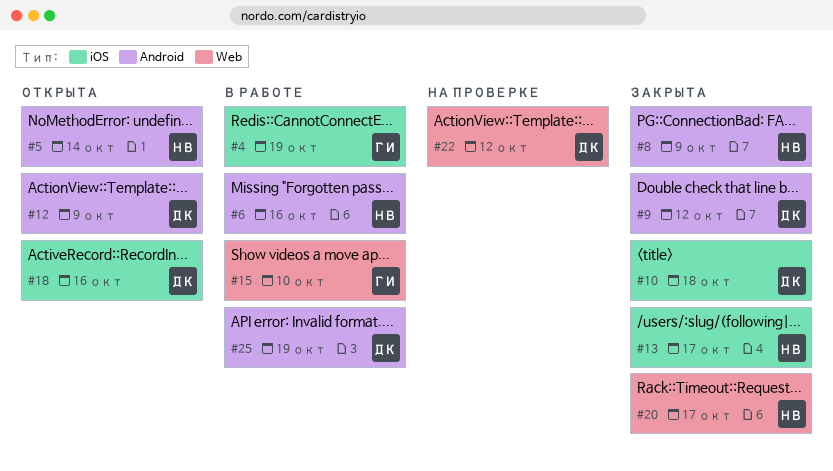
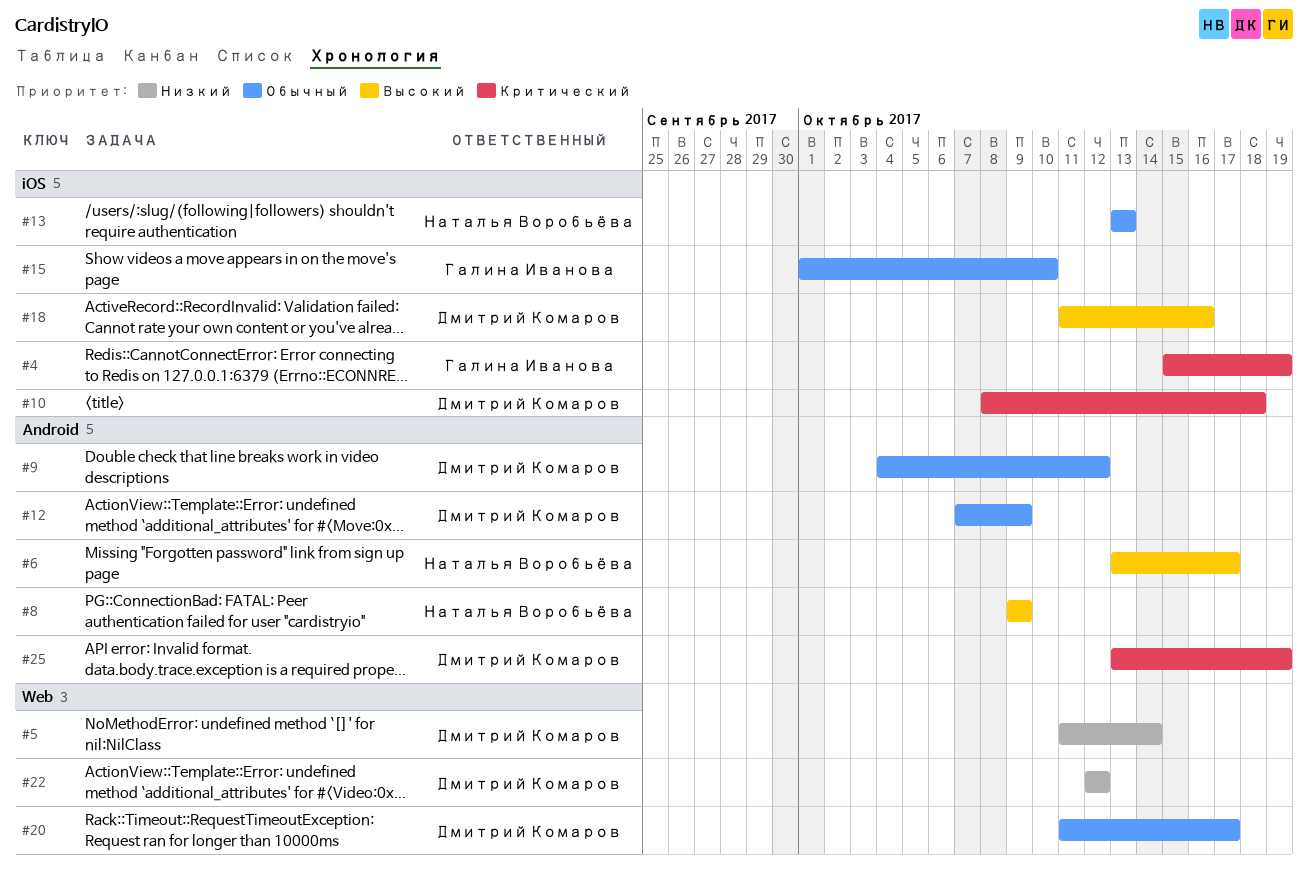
#5, owner: Наталья Воробьёва -> Дмитрий Комаров
#5, label: Android -> Web
#6, due: Oct 16 -> Oct 17
#13, due: Oct 17 -> Oct 13
#15, label: Web -> iOS
#20, owner: Наталья Воробьёва -> Дмитрий Комаров

